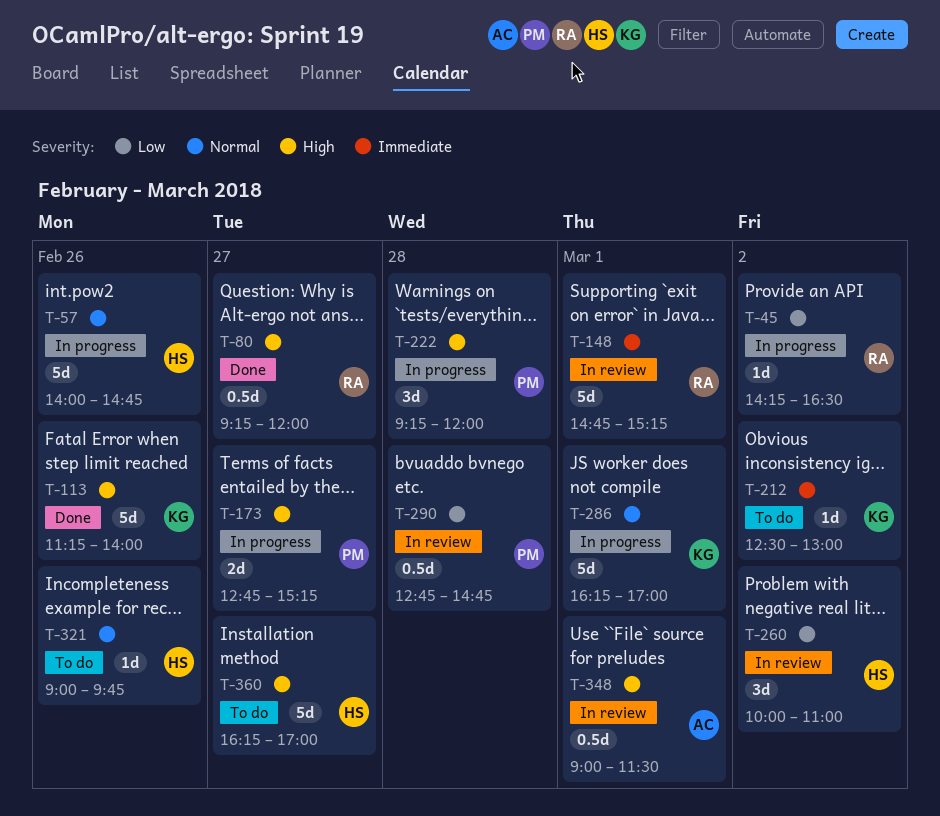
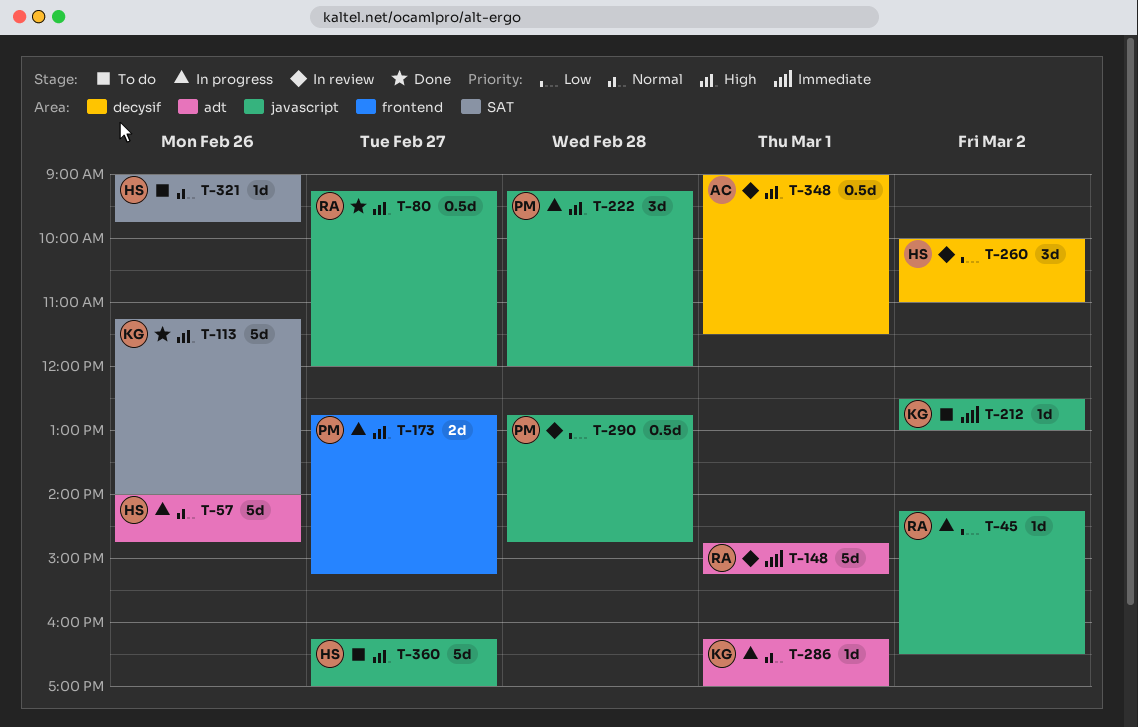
T-286, estimate: 5d -> 1d

